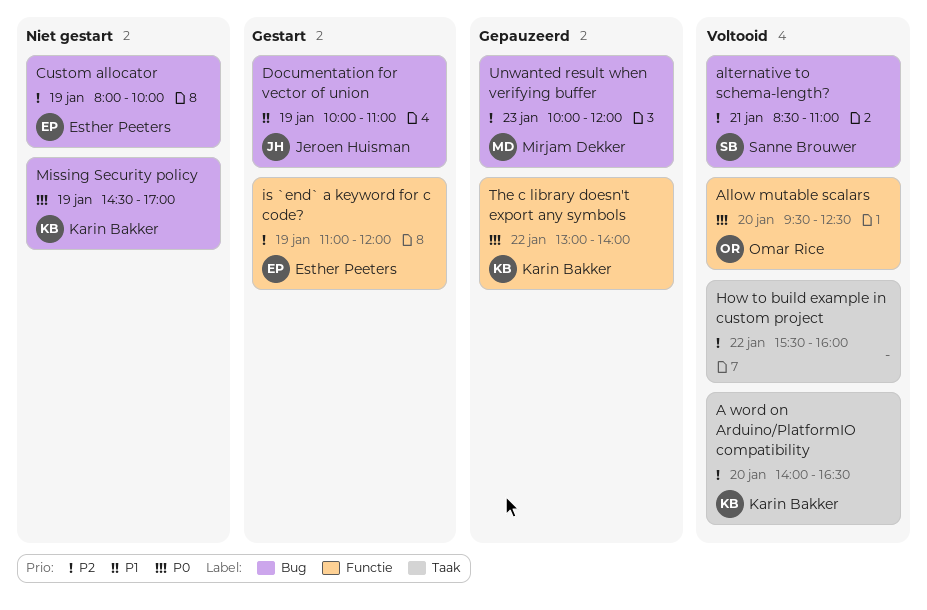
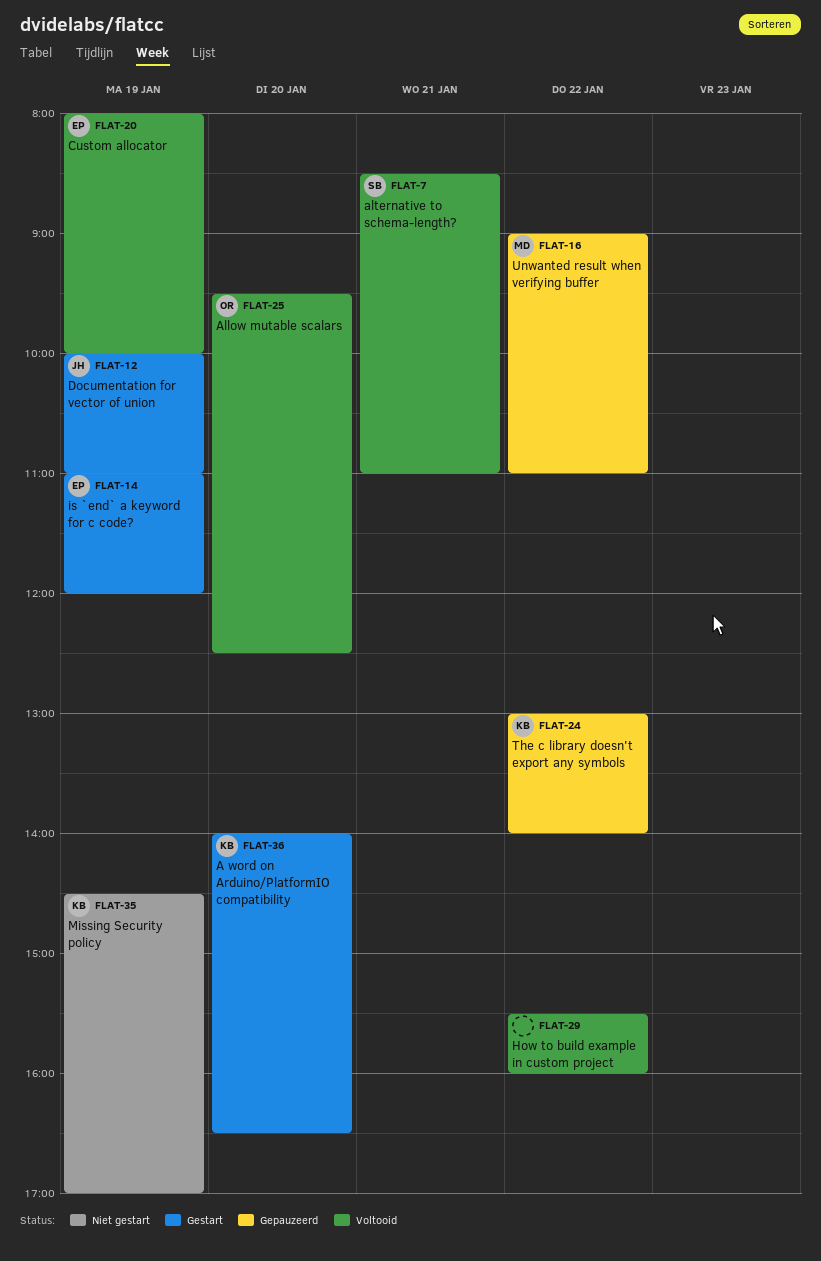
A word on Arduino/PlatformIO compatibility, status: Voltooid -> Gestart
Custom allocator, status: Niet gestart -> Voltooid
Unwanted result when verifying buffer, day: Jan 23 -> Jan 22
Unwanted result when verifying buffer, begins: 10:00 -> 09:00
Unwanted result when verifying buffer, ends: 12:00 -> 11:00

